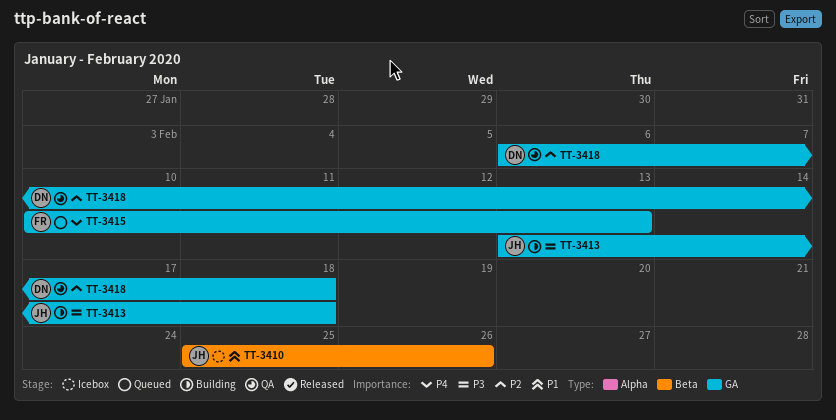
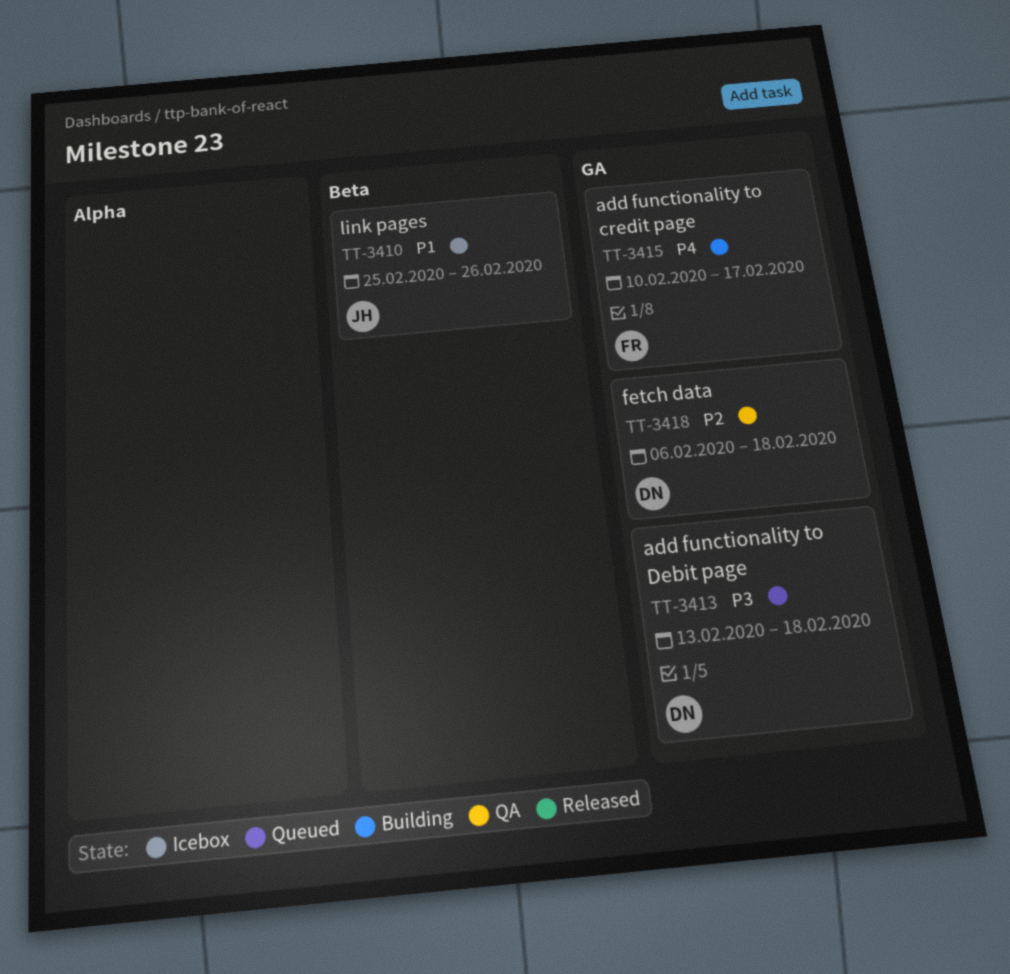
TT-3413, status: Building -> Queued
TT-3413, owner: JH -> DN
TT-3415, status: Queued -> Building
TT-3415, due: Feb 13 -> Feb 17

